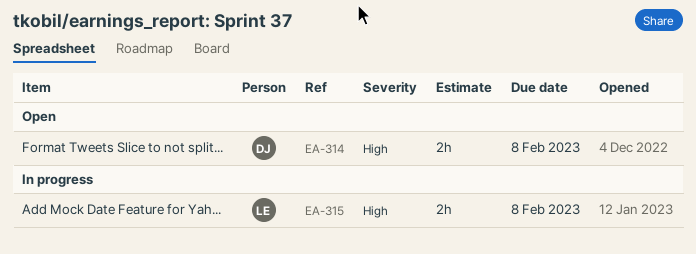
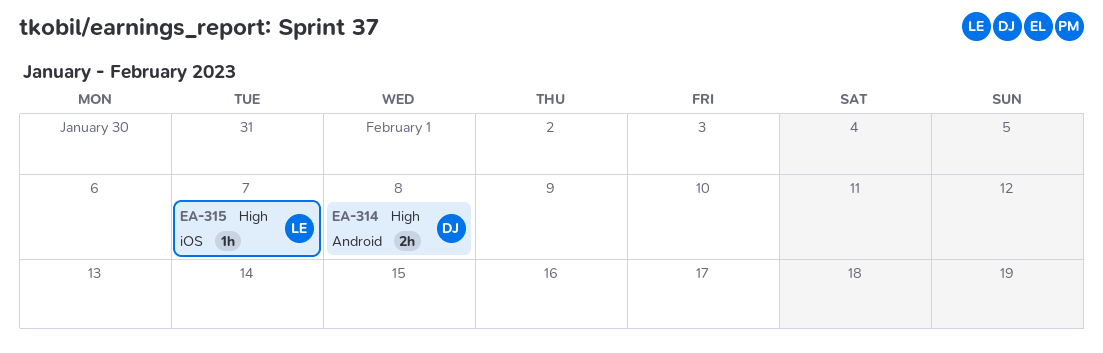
EA-315, estimate: 2h -> 1h
EA-315, due: Feb 8 -> Feb 7

